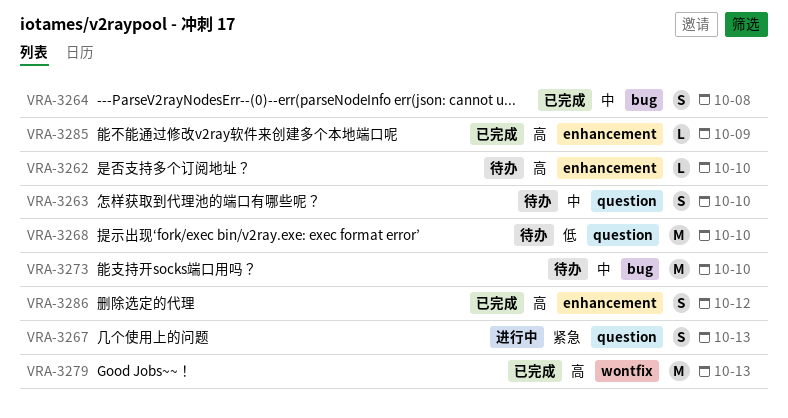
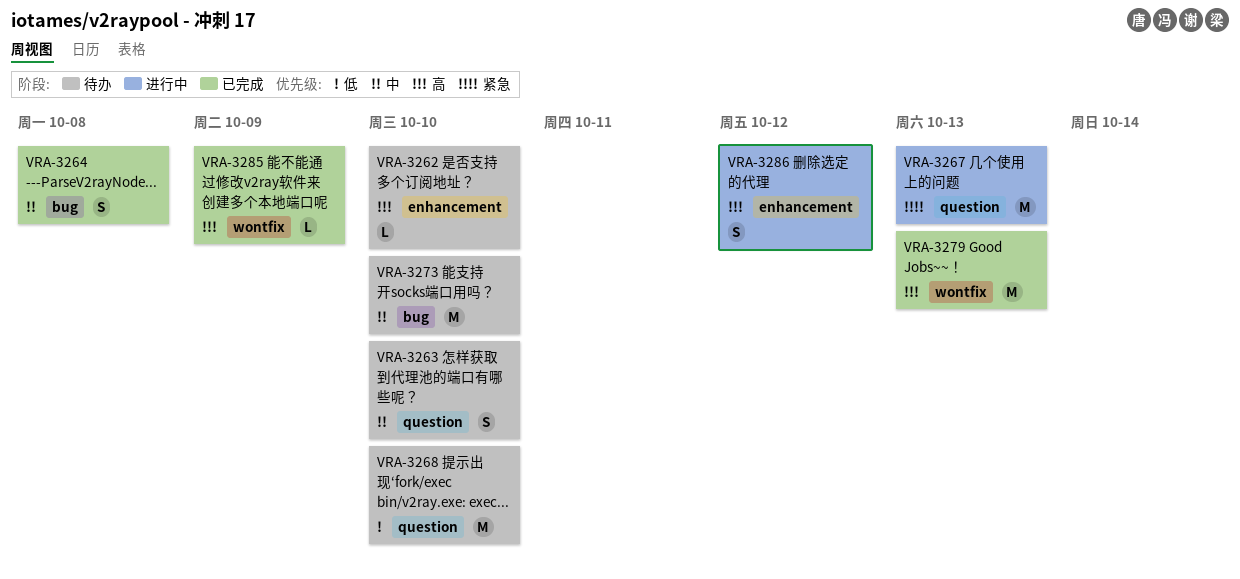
VRA-3267, estimate: S -> M
VRA-3285, label: enhancement -> wontfix
VRA-3286, status: 已完成 -> 进行中

